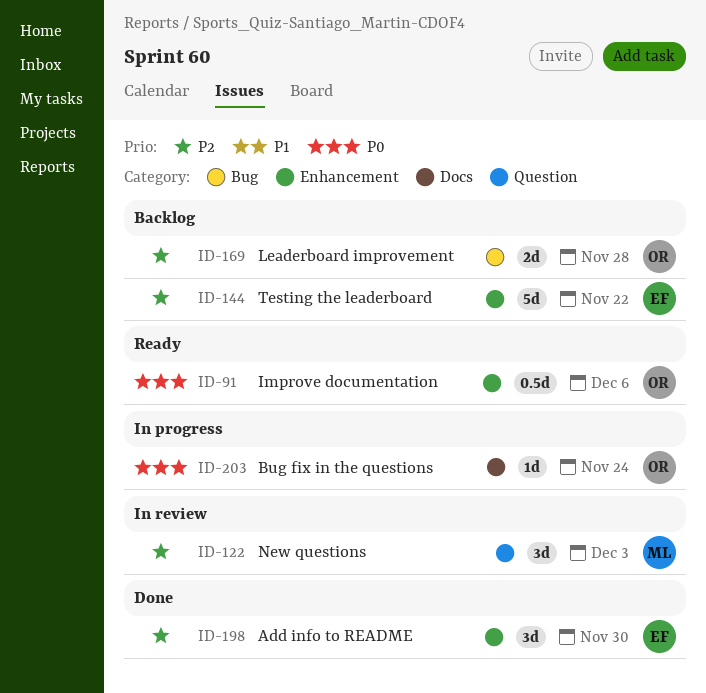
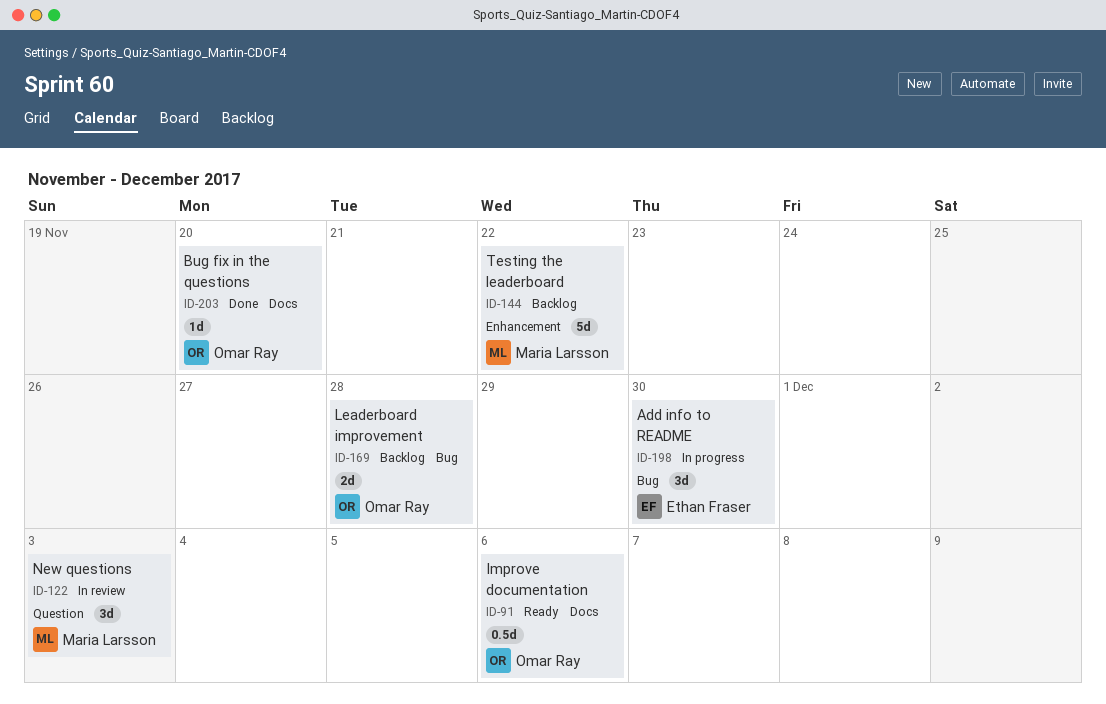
ID-91, label: Enhancement -> Docs
ID-144, owner: Ethan Fraser -> Maria Larsson
ID-198, status: Done -> In progress
ID-198, label: Enhancement -> Bug
ID-203, status: In progress -> Done
ID-203, due: Nov 24 -> Nov 20

